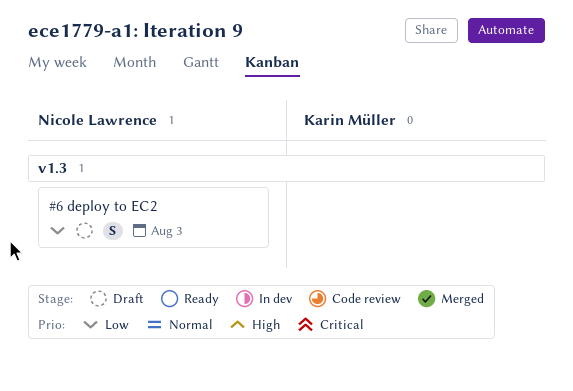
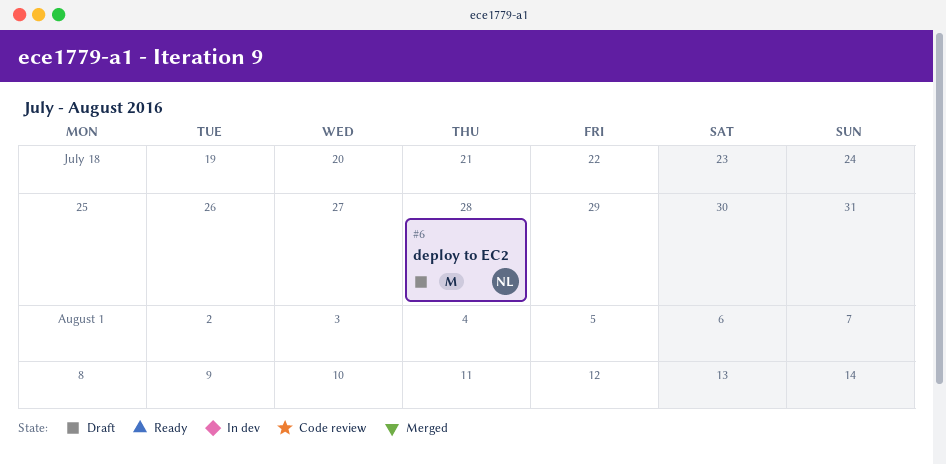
#6, estimate: S -> M
#6, due: Aug 3 -> Jul 28

